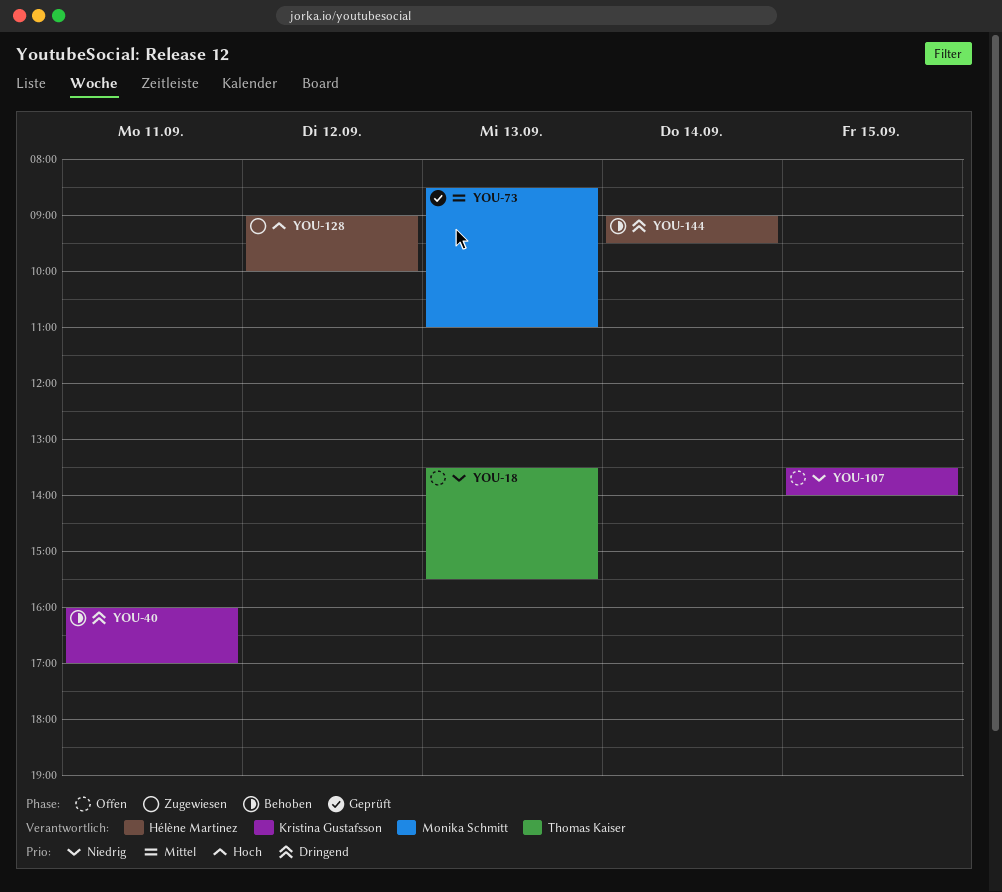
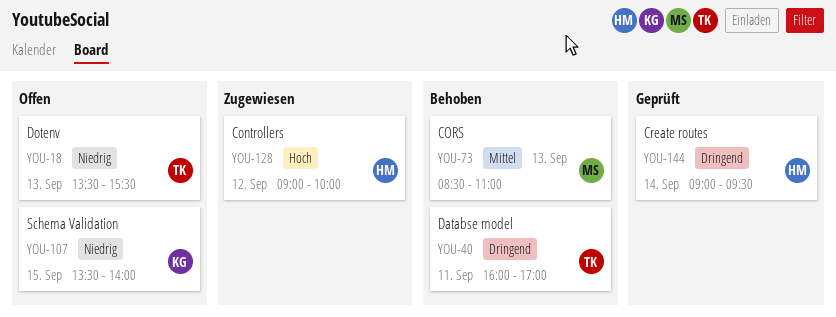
YOU-40, owner: Kristina Gustafsson -> Thomas Kaiser
YOU-73, status: Geprüft -> Behoben
YOU-144, status: Behoben -> Geprüft

